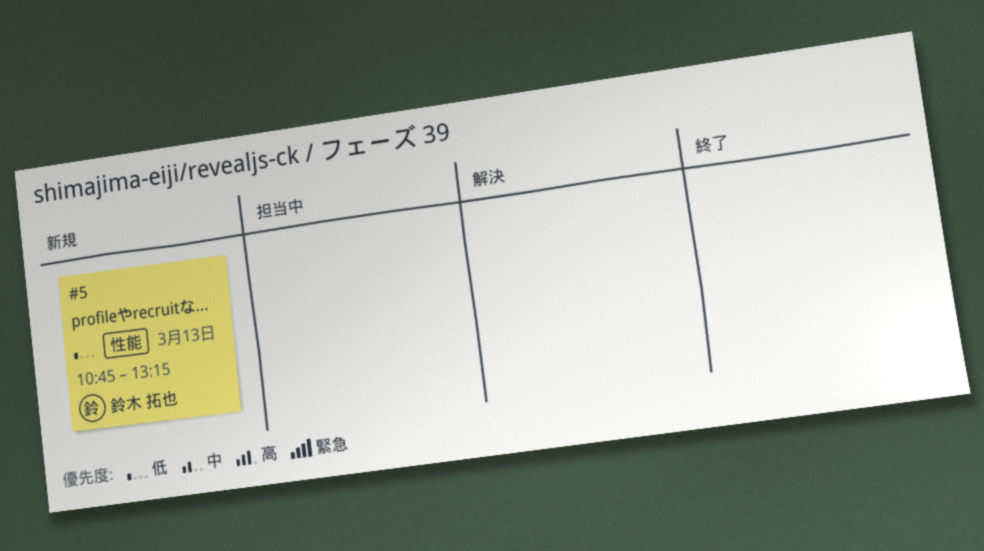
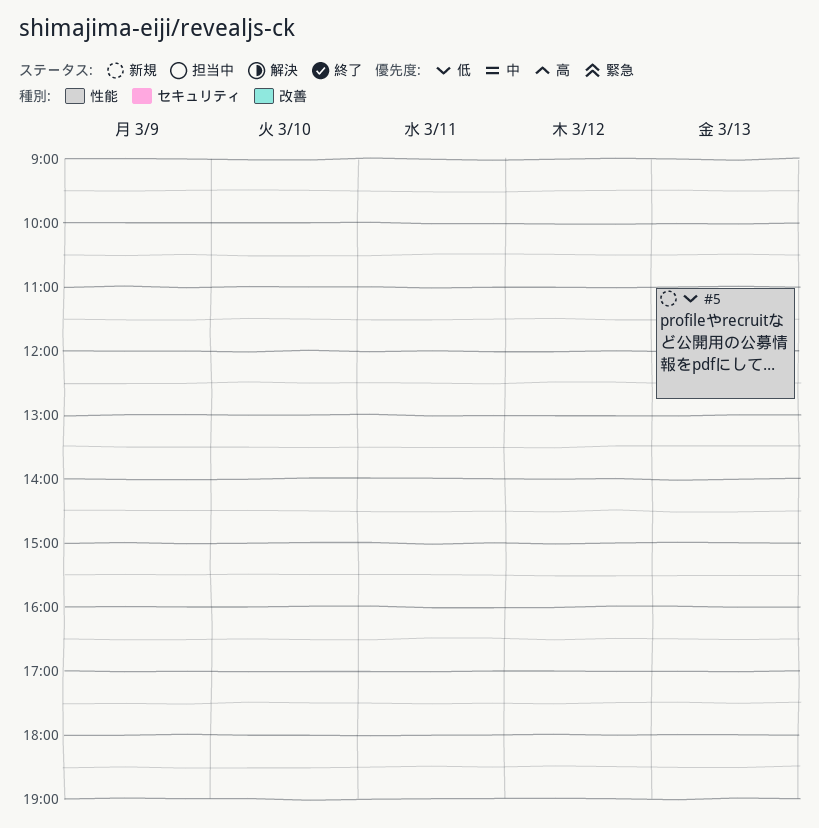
#5, begins: 10:45 -> 11:00
#5, ends: 13:15 -> 12:45

